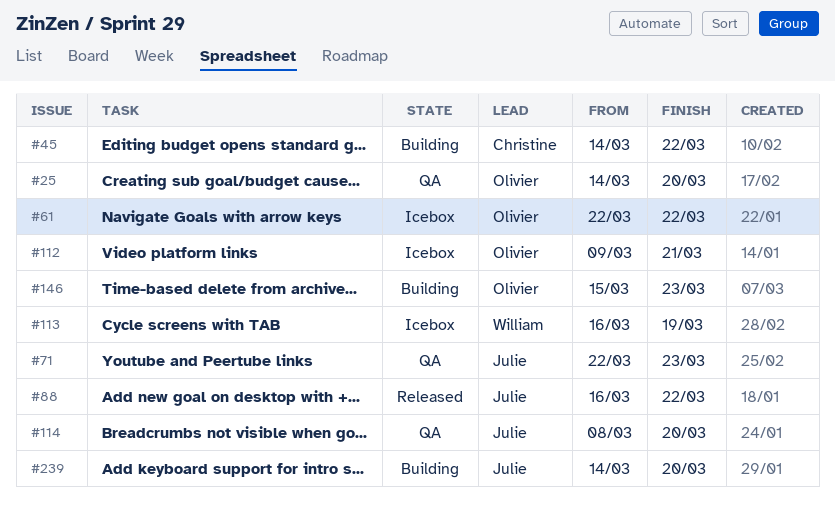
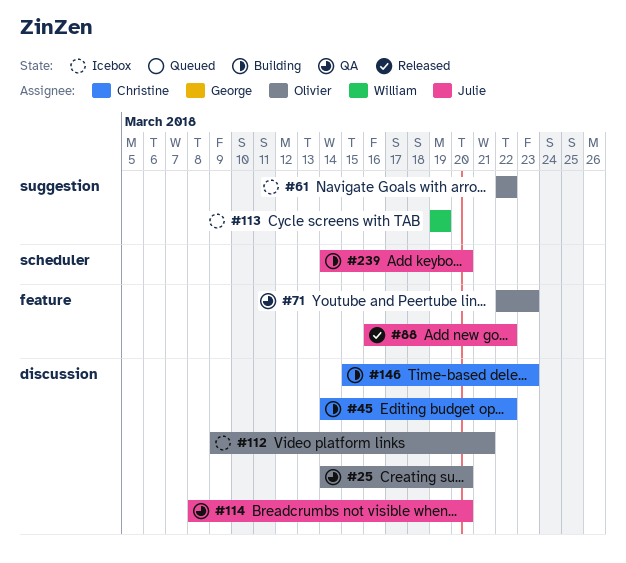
#71, owner: Julie -> Olivier
#113, start: Mar 16 -> Mar 19
#146, owner: Olivier -> Christine

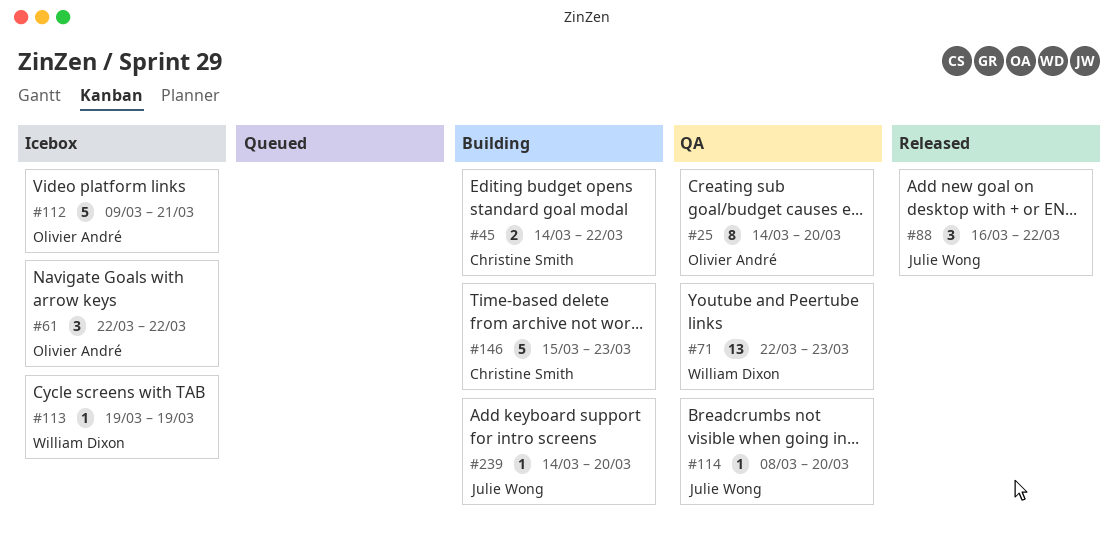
#71, owner: Olivier André -> William Dixon

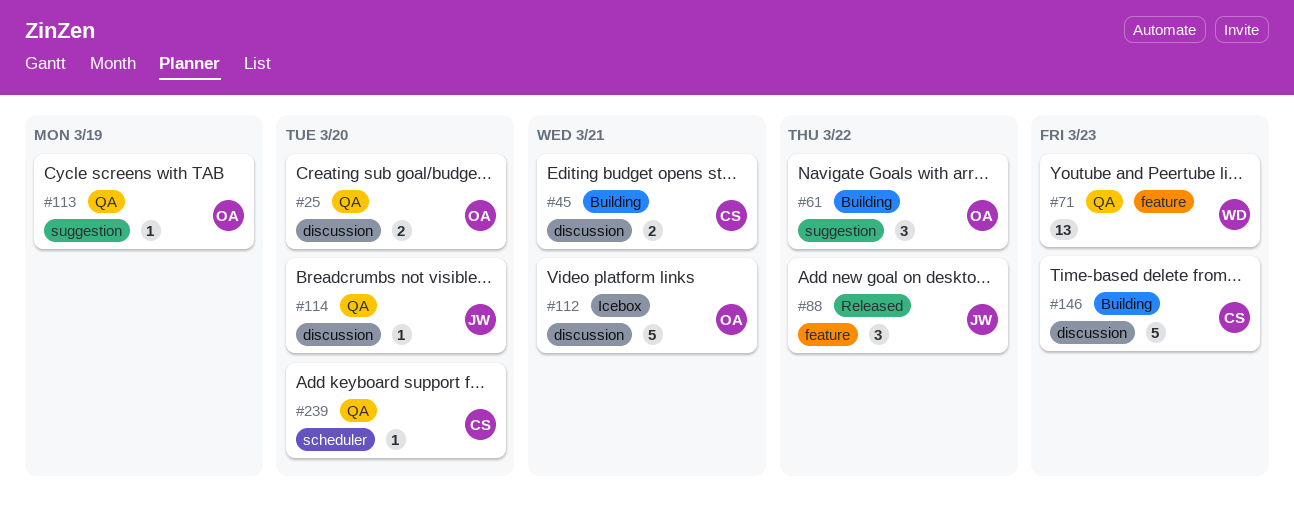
#25, estimate: 8 -> 2
#45, due: Mar 22 -> Mar 21
#61, status: Icebox -> Building
#113, status: Icebox -> QA
#113, owner: William Dixon -> Olivier André
#239, status: Building -> QA
#239, owner: Julie Wong -> Christine Smith

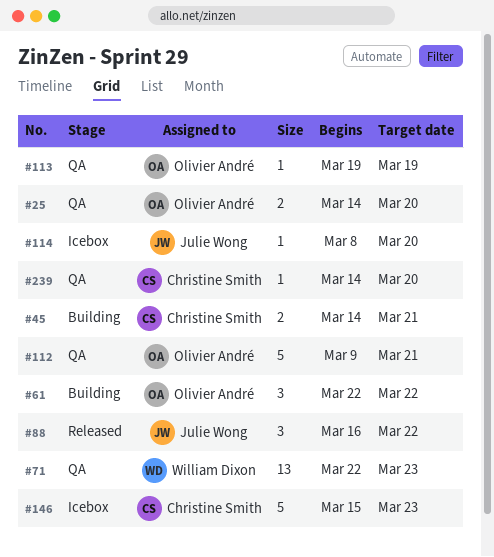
#112, status: Icebox -> QA
#114, status: QA -> Icebox
#146, status: Building -> Icebox

